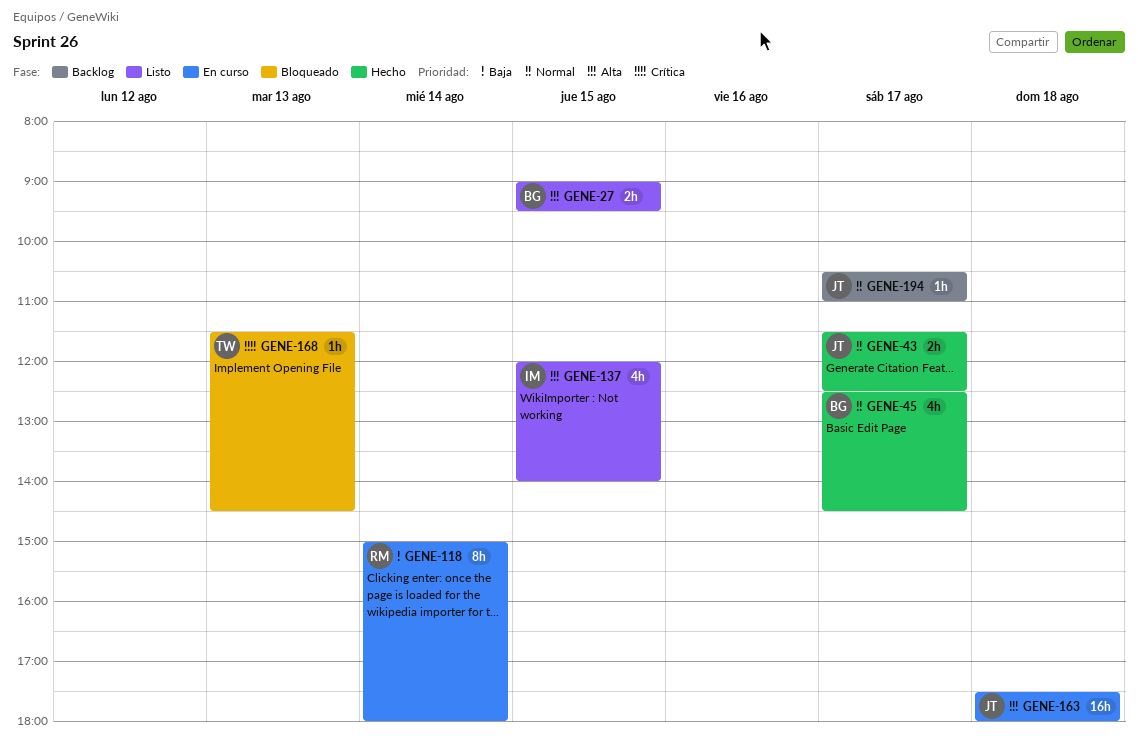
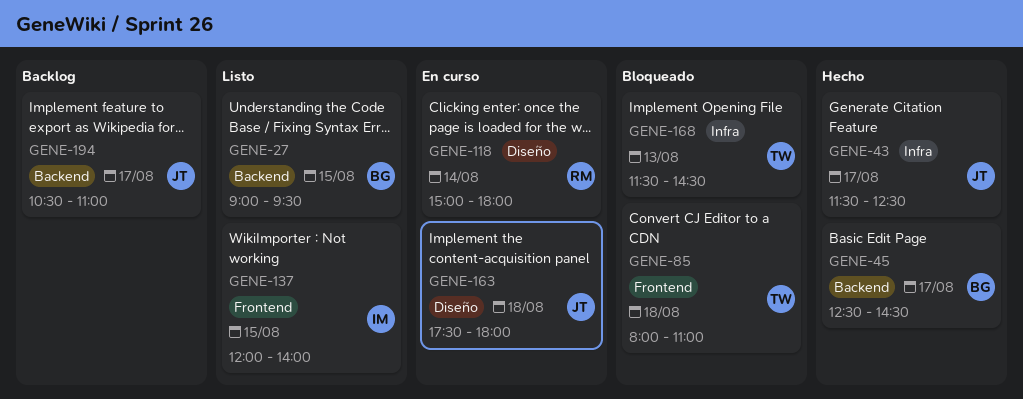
GENE-85: none -> present

